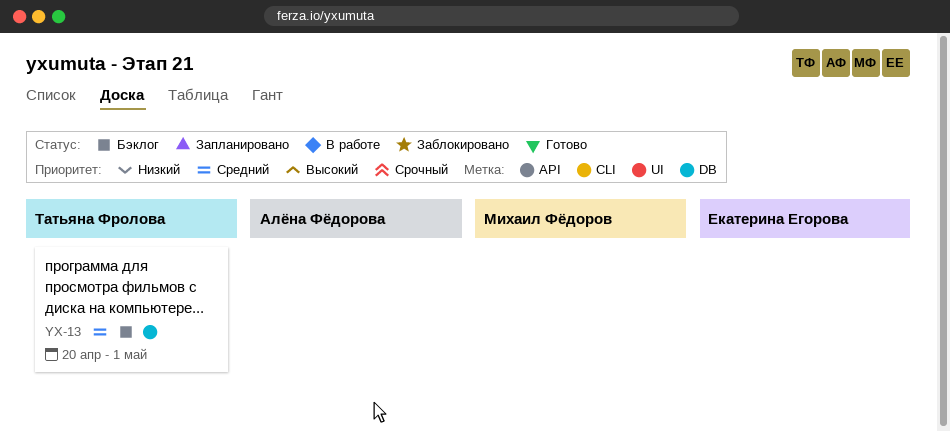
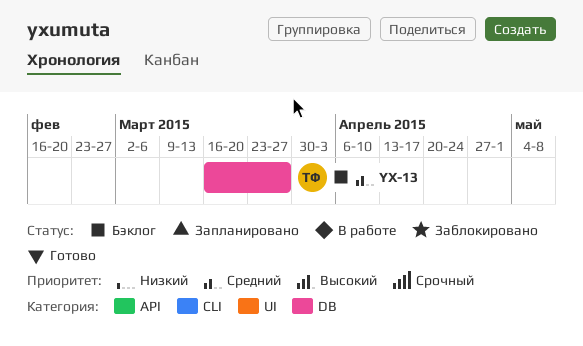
YX-13, start: Apr 20 -> Mar 16
YX-13, due: May 1 -> Mar 27

